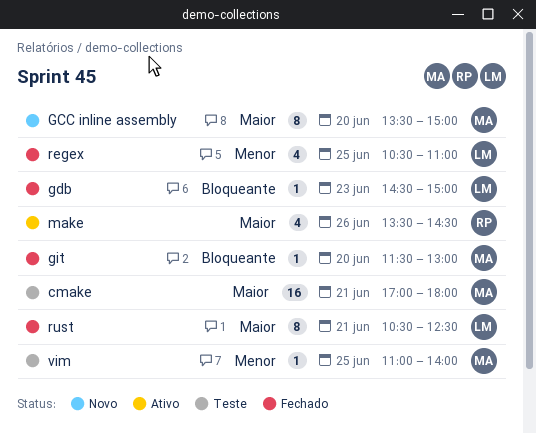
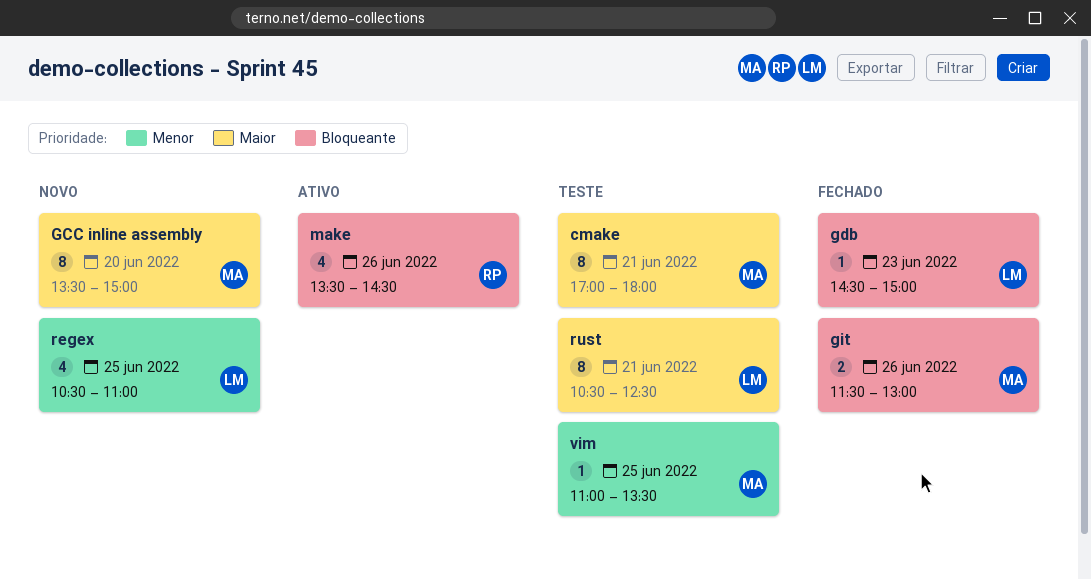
cmake, estimate: 16 -> 8
git, estimate: 1 -> 2
git, day: Jun 20 -> Jun 26
make, priority: Maior -> Bloqueante
regex, status: Fechado -> Novo
rust, status: Fechado -> Teste
vim, ends: 14:00 -> 13:30

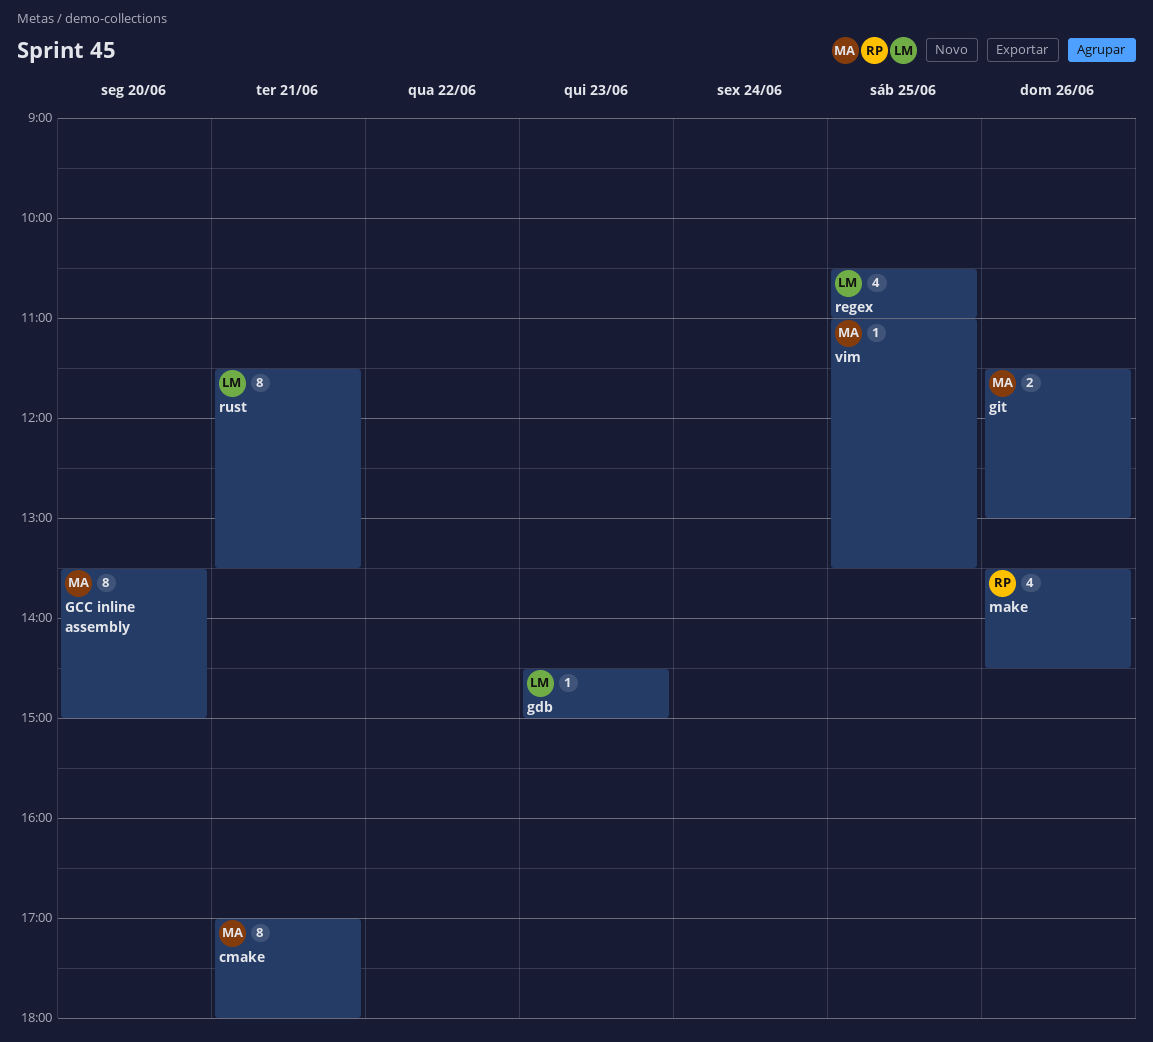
rust, begins: 10:30 -> 11:30
rust, ends: 12:30 -> 13:30

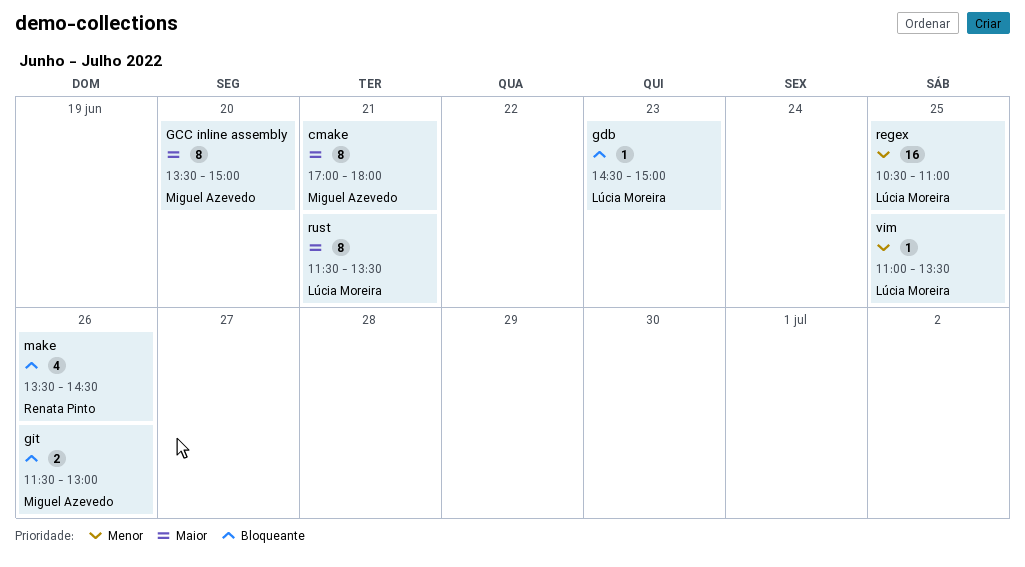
regex, estimate: 4 -> 16
vim, owner: Miguel Azevedo -> Lúcia Moreira

